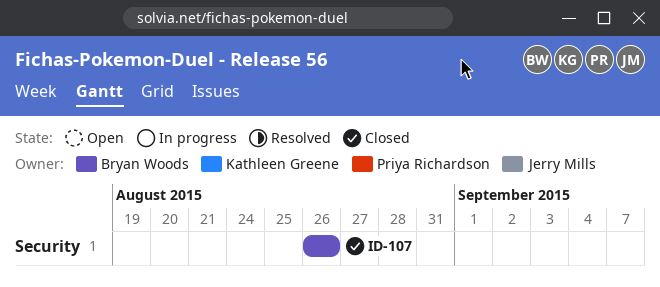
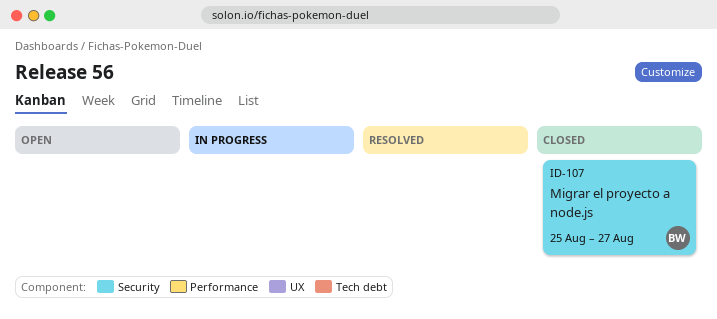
ID-107, start: Aug 26 -> Aug 25
ID-107, due: Aug 26 -> Aug 27

